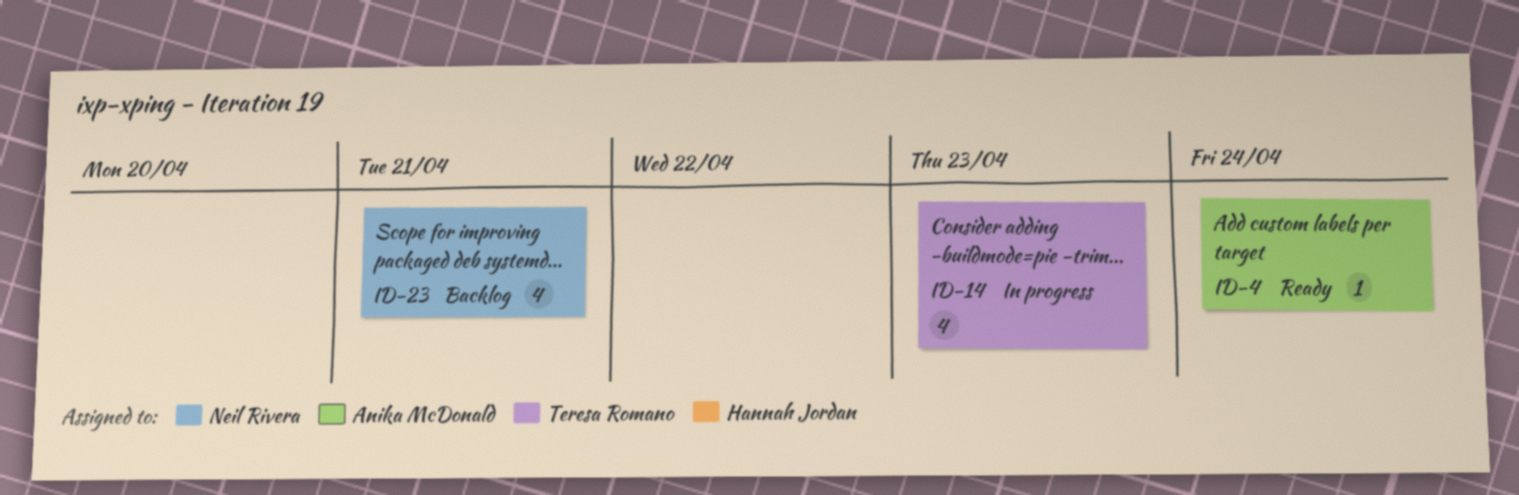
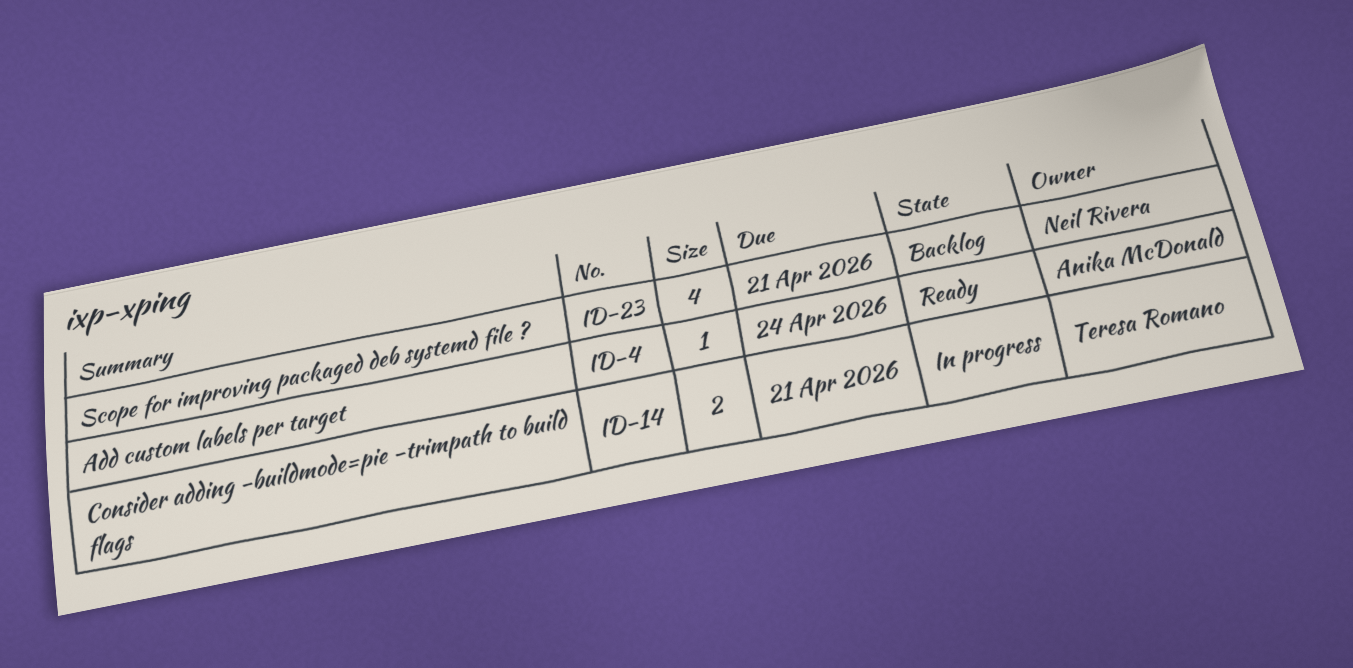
ID-14, estimate: 4 -> 2
ID-14, due: Apr 23 -> Apr 21

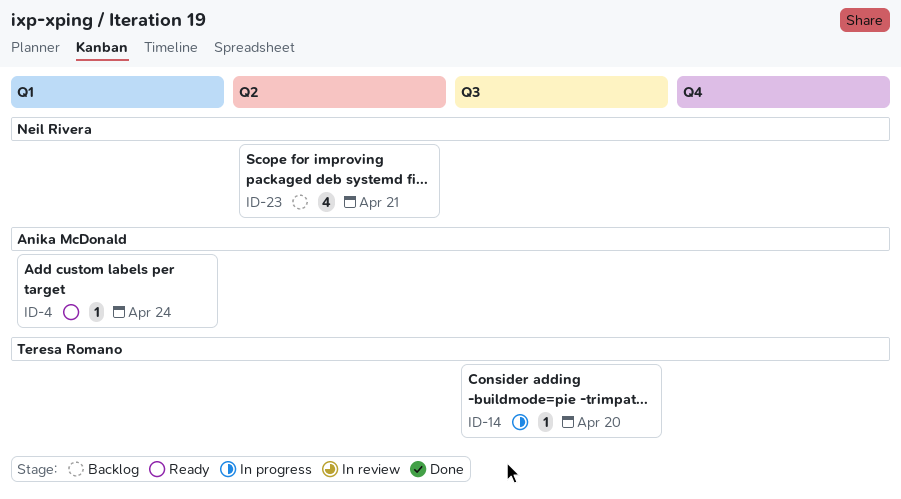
ID-14, estimate: 2 -> 1
ID-14, due: Apr 21 -> Apr 20

